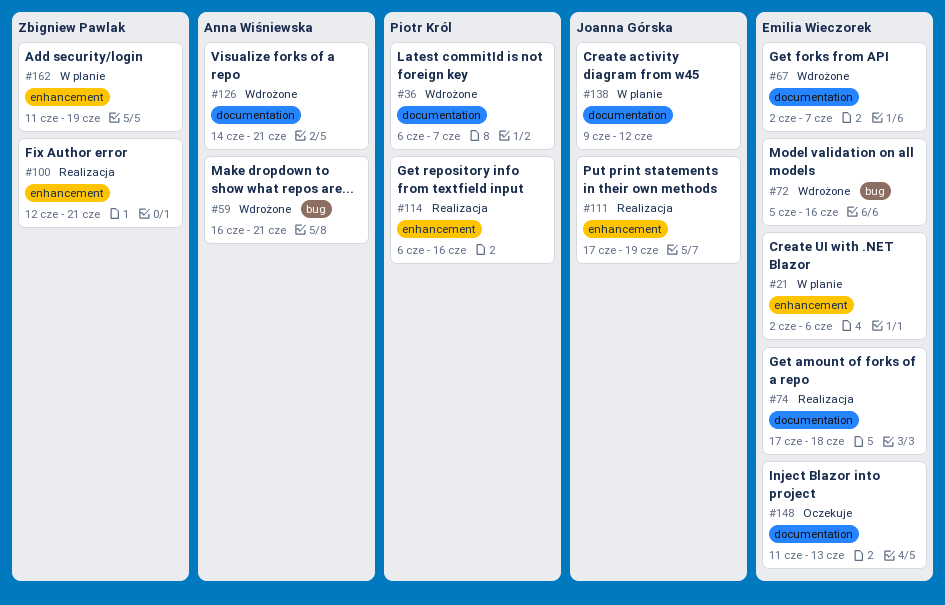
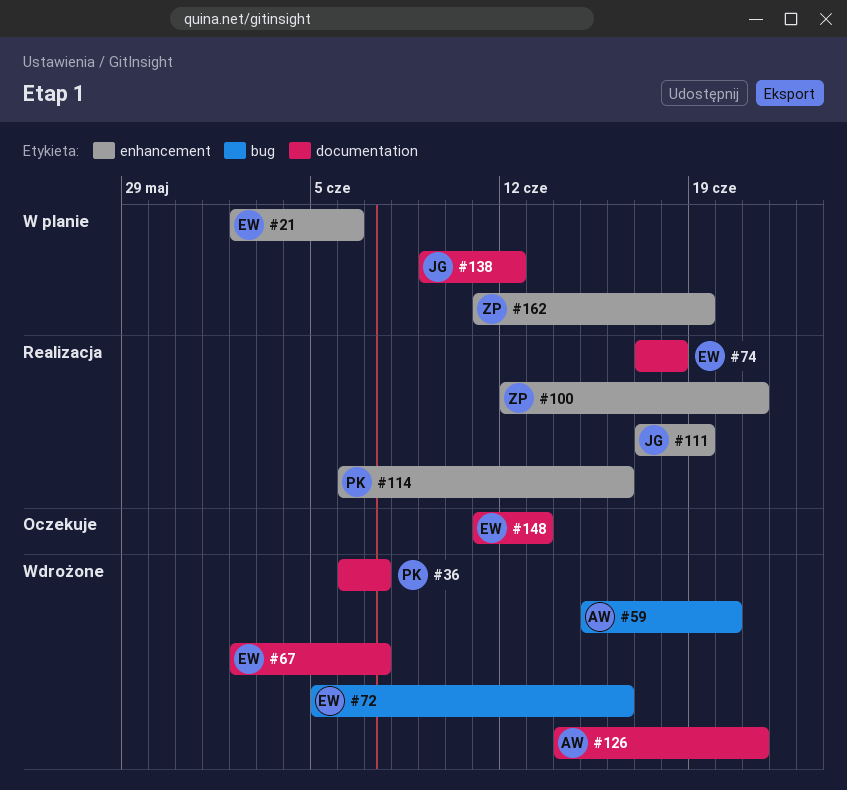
#59, start: Jun 16 -> Jun 15
#59, due: Jun 21 -> Jun 20

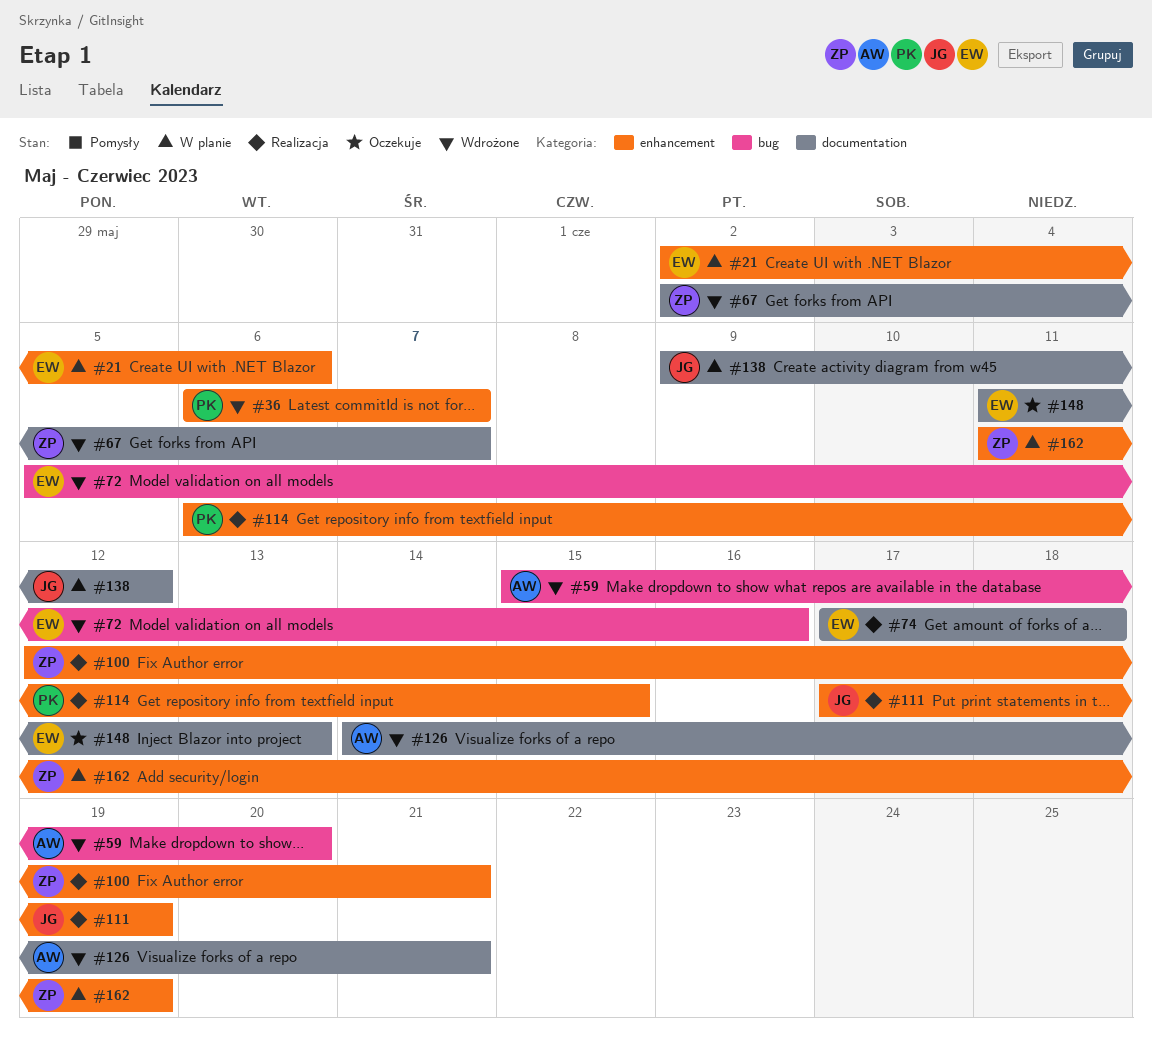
#36, label: documentation -> enhancement
#67, owner: EW -> ZP
#114, due: Jun 16 -> Jun 15

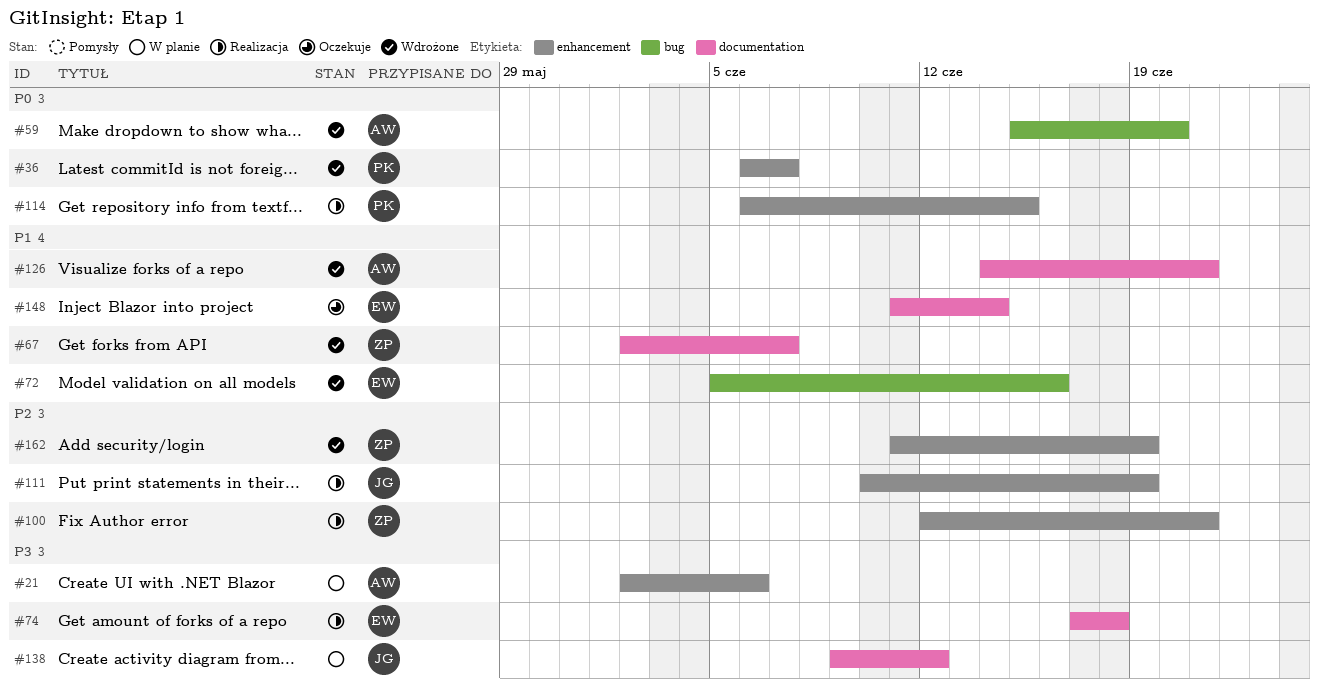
#21, owner: EW -> AW
#111, start: Jun 17 -> Jun 10
#148, due: Jun 13 -> Jun 14
#162, status: W planie -> Wdrożone

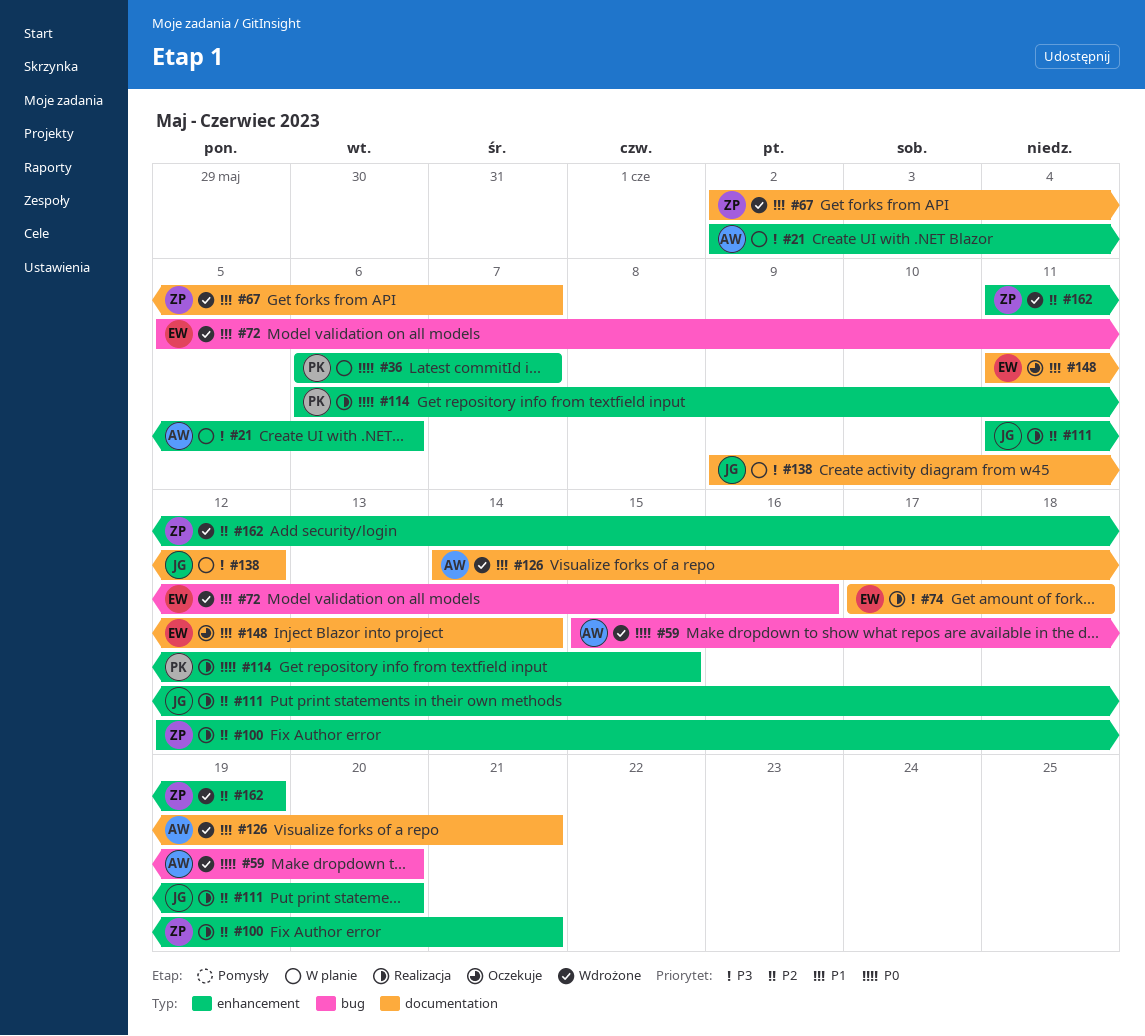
#36, status: Wdrożone -> W planie
#111, start: Jun 10 -> Jun 11
#111, due: Jun 19 -> Jun 20

